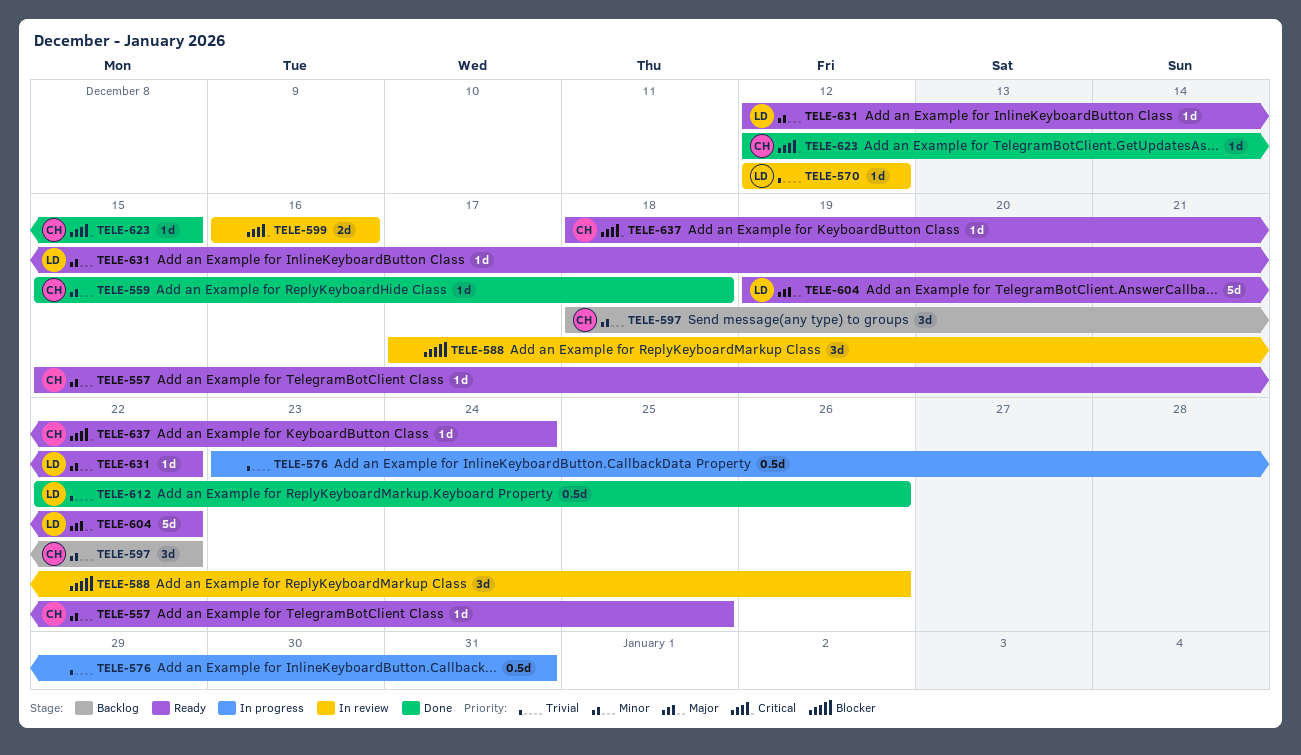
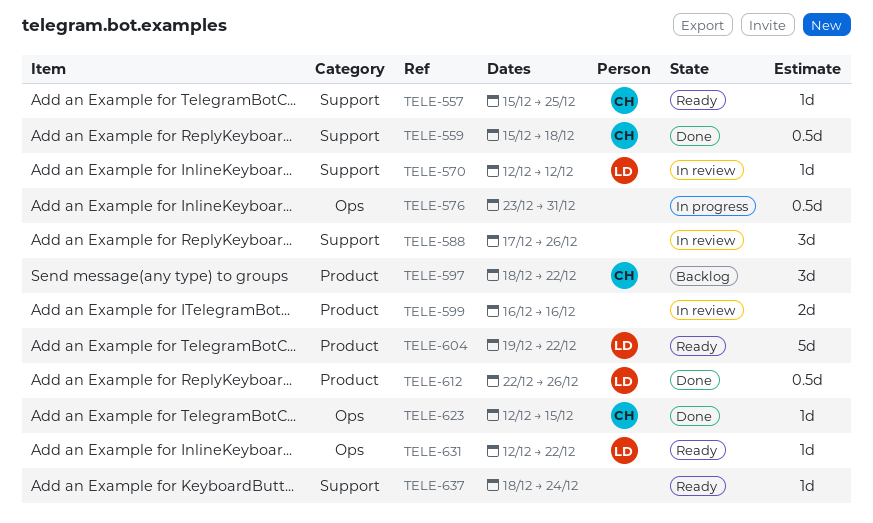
TELE-559, estimate: 1d -> 0.5d
TELE-637, owner: CH -> none

